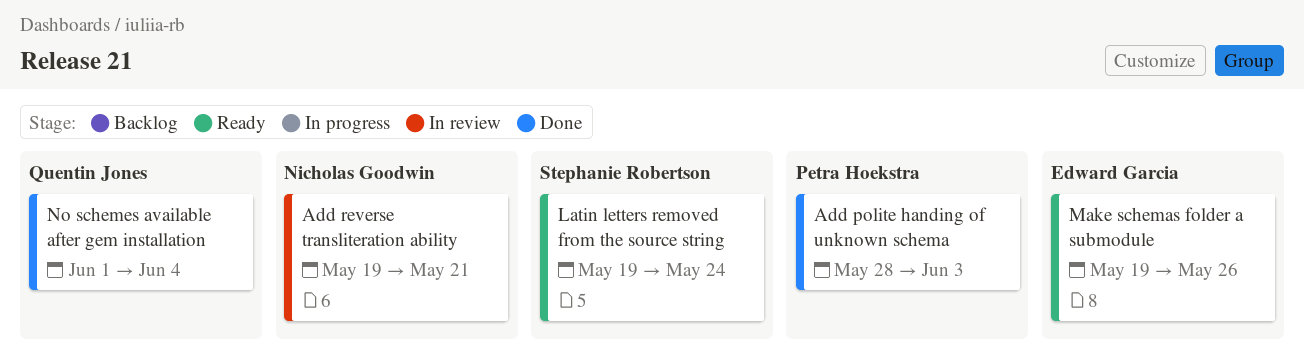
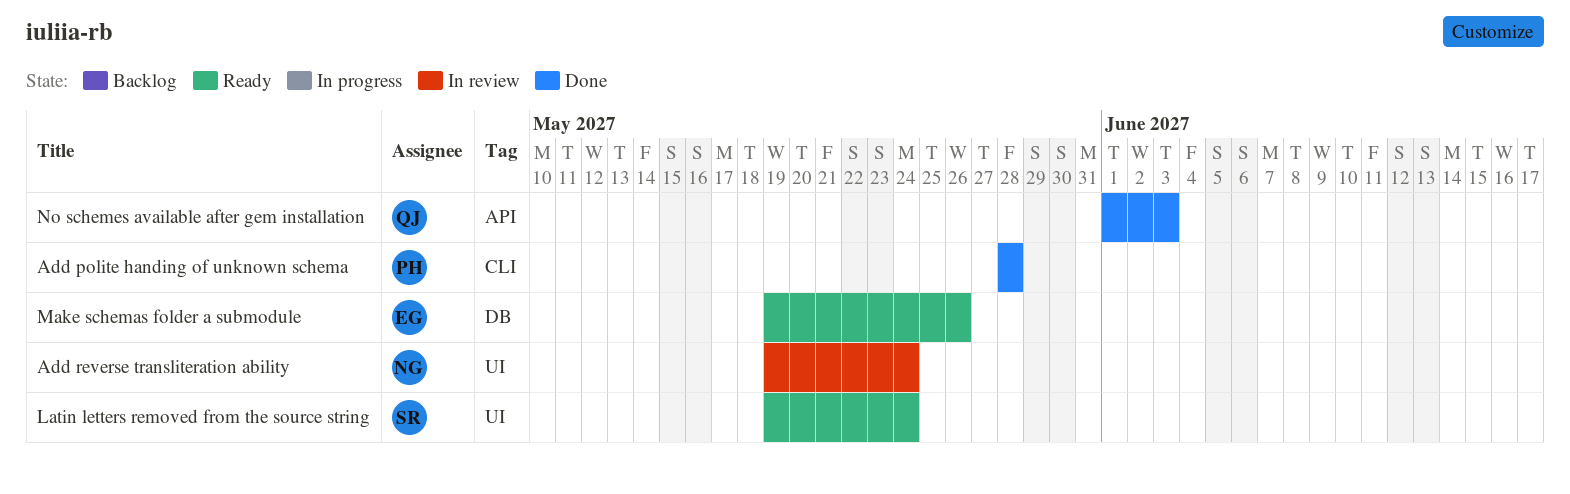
Add polite handing of unknown schema, due: Jun 3 -> May 28
Add reverse transliteration ability, due: May 21 -> May 24
No schemes available after gem installation, due: Jun 4 -> Jun 3

